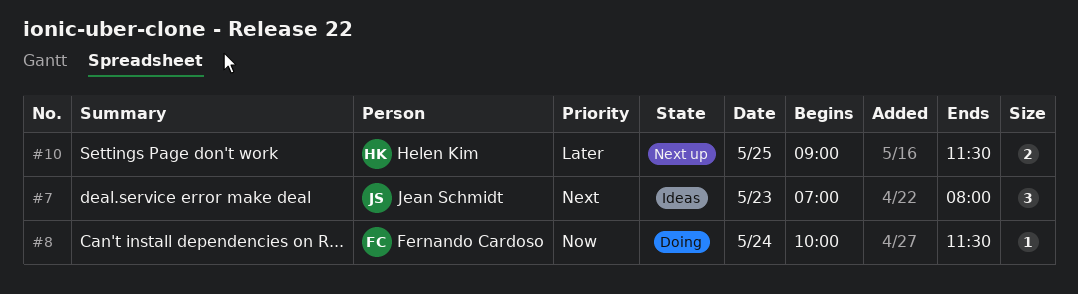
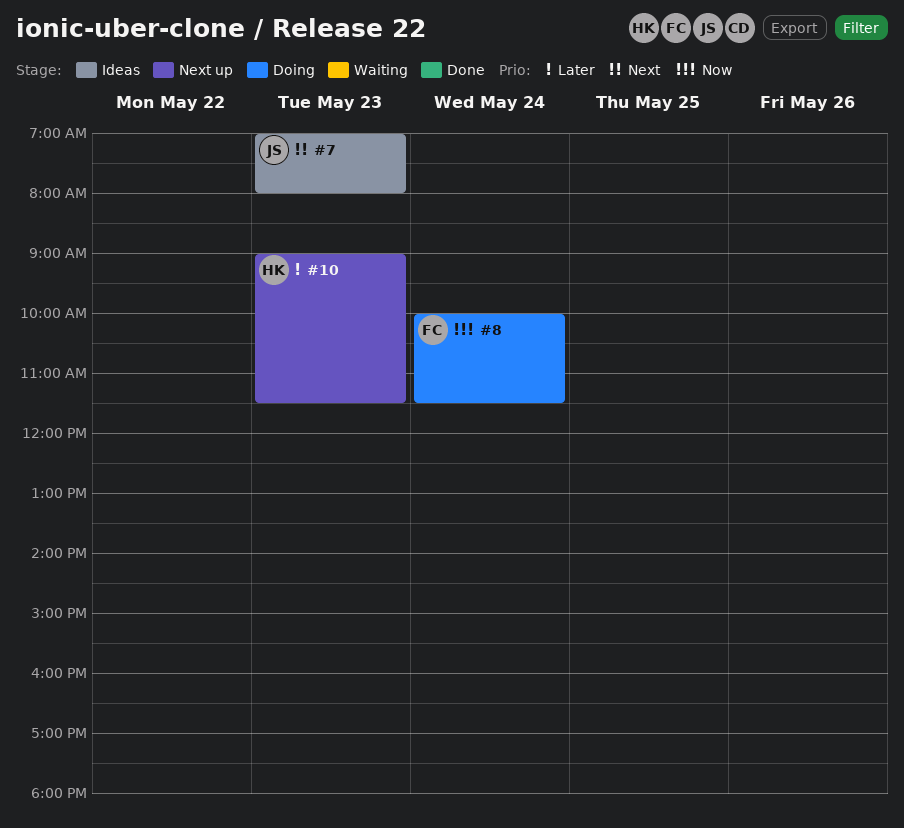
#10, day: May 25 -> May 23

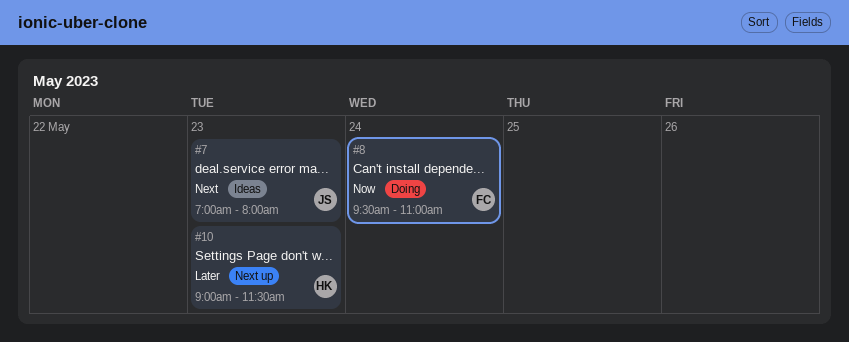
#8, begins: 10:00 -> 09:30
#8, ends: 11:30 -> 11:00

